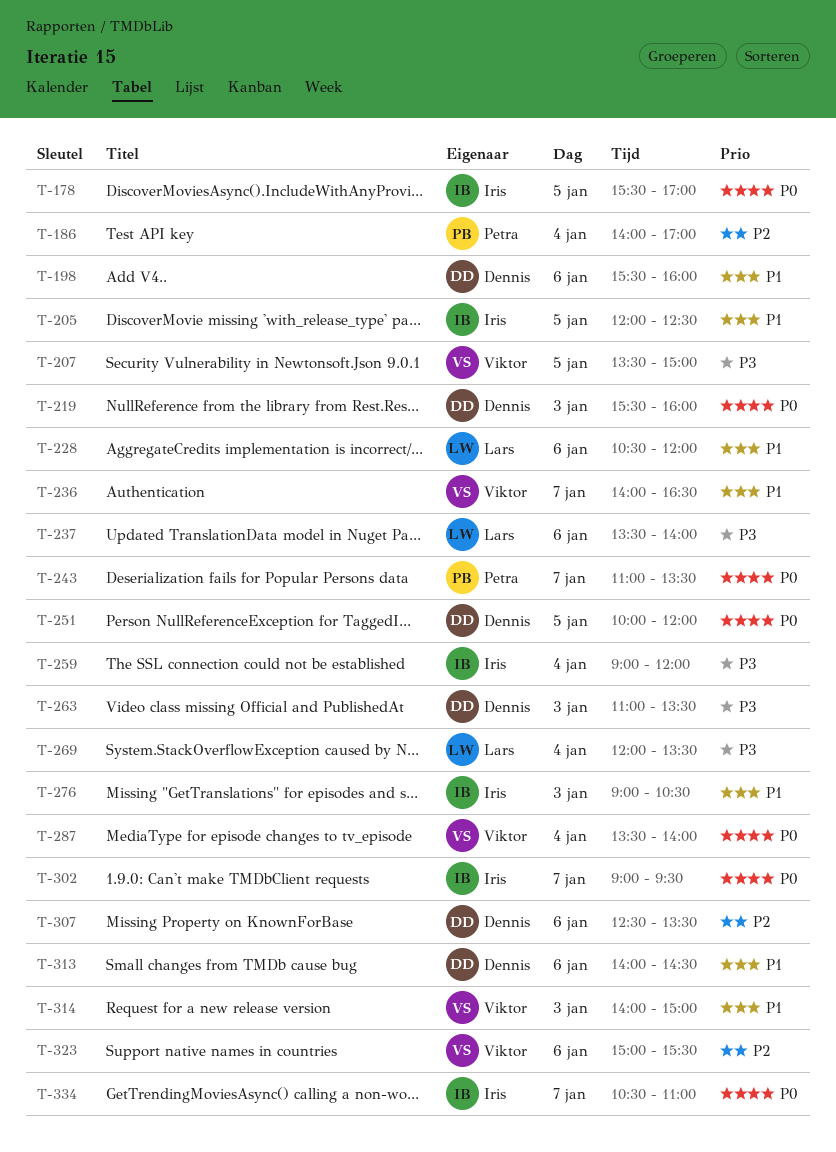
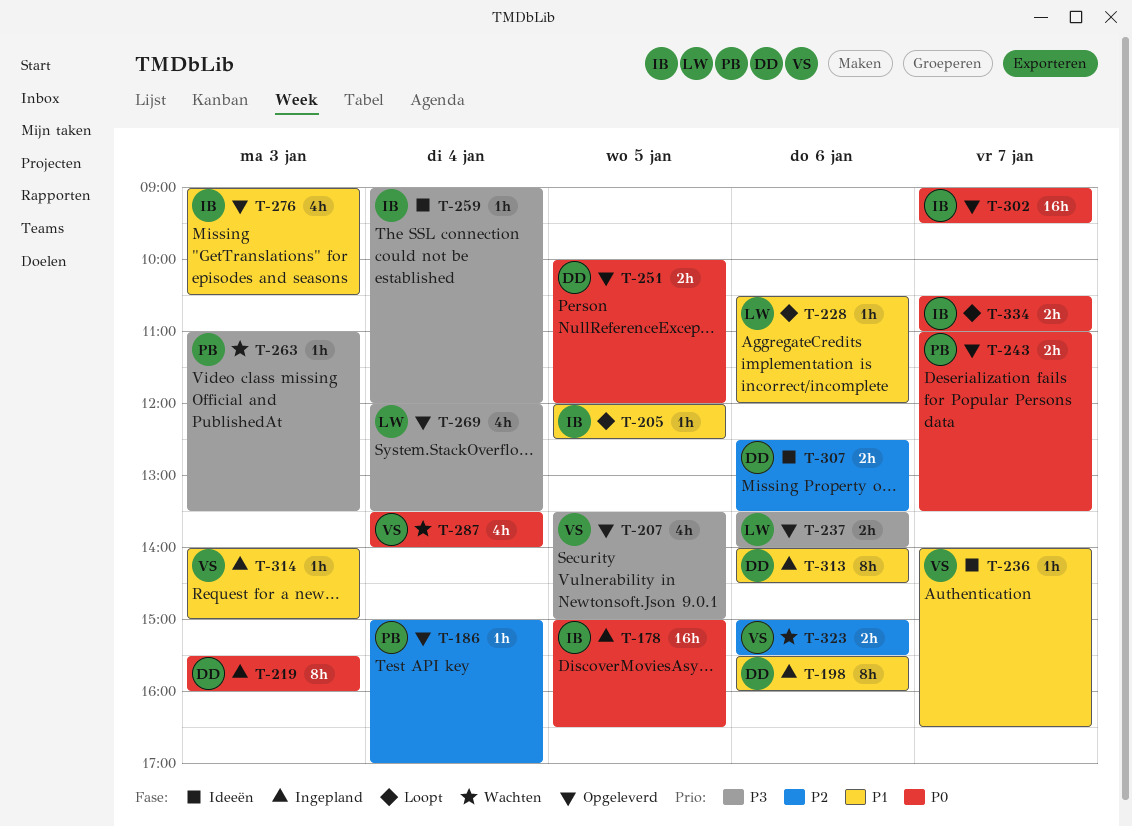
T-178, begins: 15:30 -> 15:00
T-178, ends: 17:00 -> 16:30
T-186, begins: 14:00 -> 15:00
T-263, owner: Dennis -> Petra

